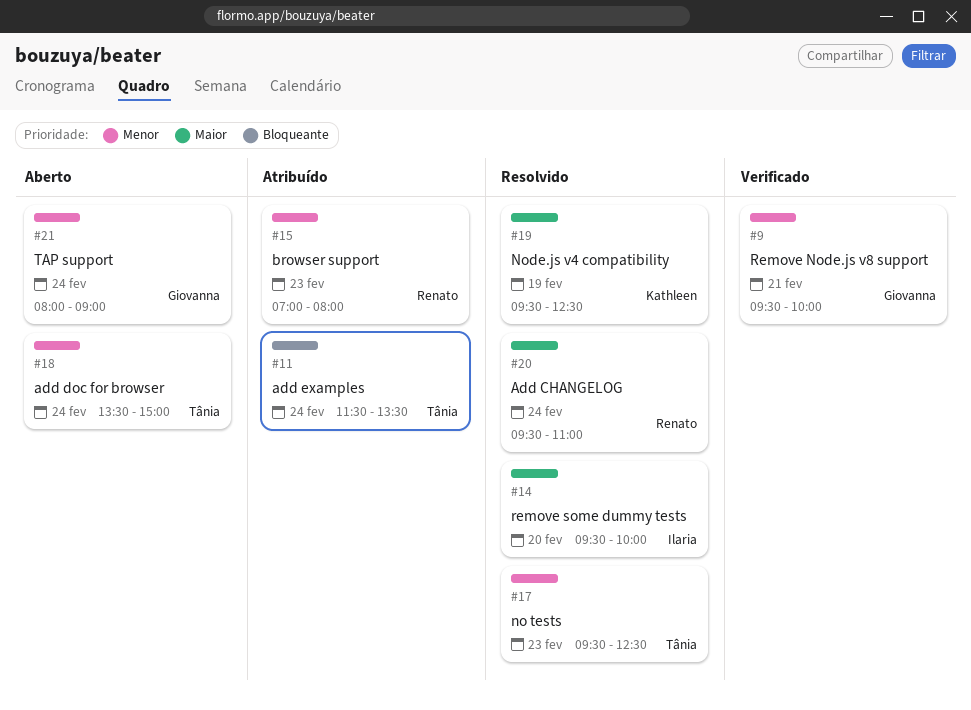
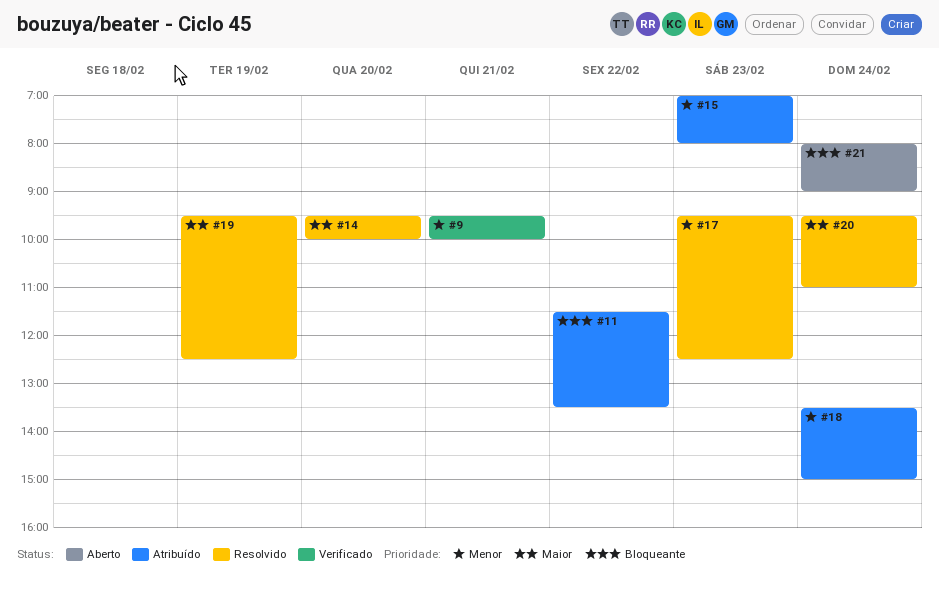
#11, day: Feb 24 -> Feb 22
#18, status: Aberto -> Atribuído
#21, priority: Menor -> Bloqueante

